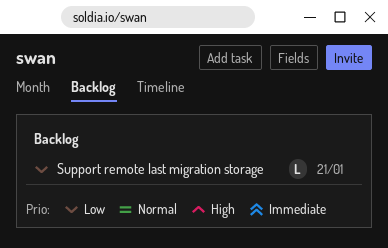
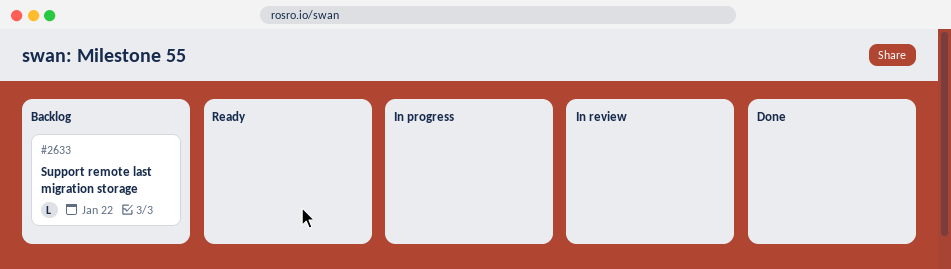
Support remote last migration storage, due: Jan 21 -> Jan 22

